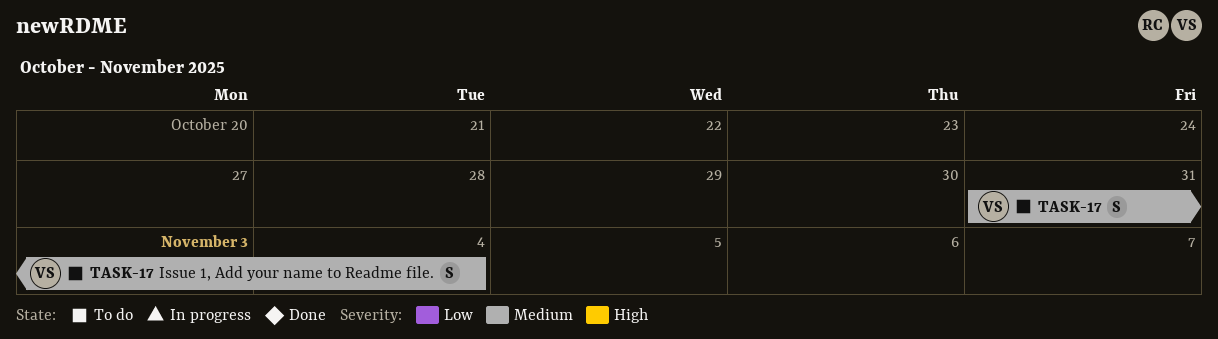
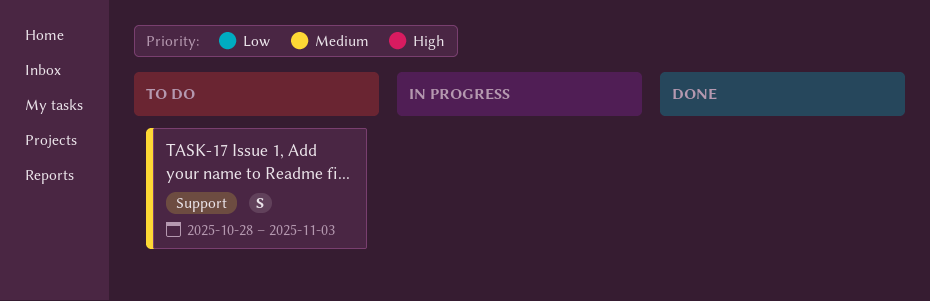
TASK-17, start: Oct 31 -> Oct 28
TASK-17, due: Nov 4 -> Nov 3

